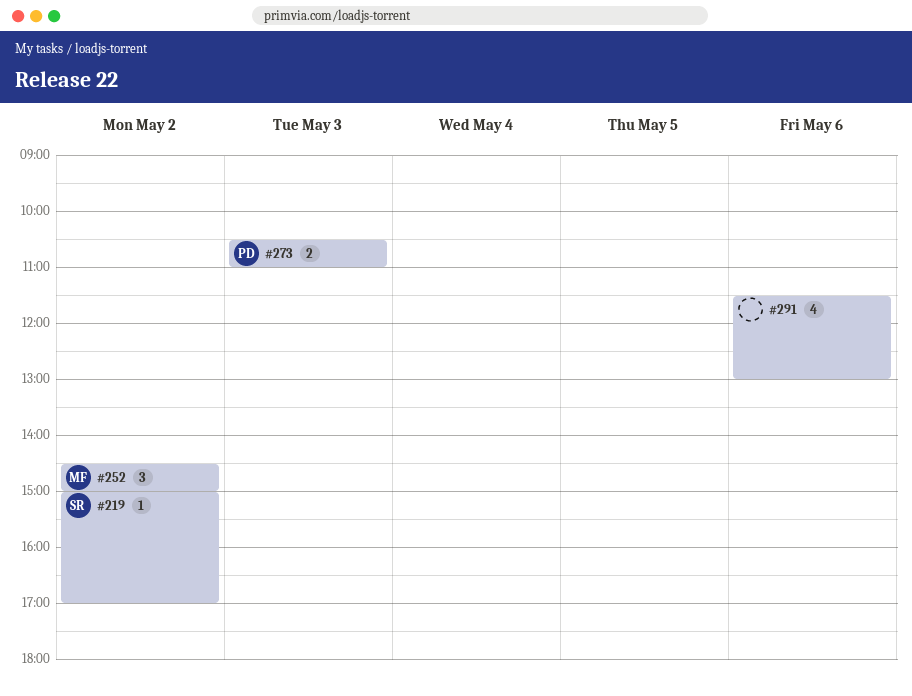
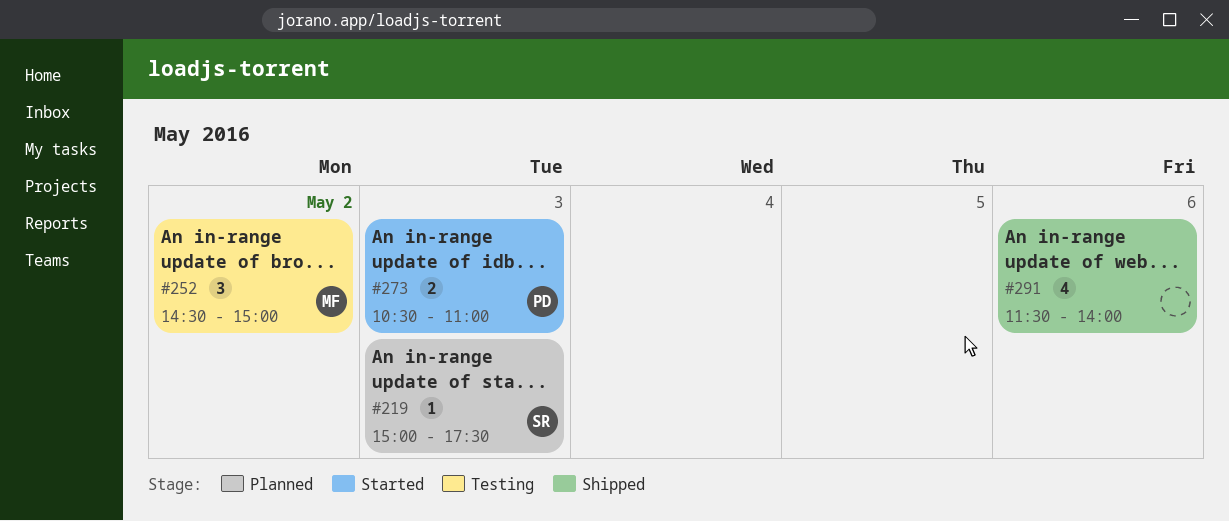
#219, day: May 2 -> May 3
#219, ends: 17:00 -> 17:30
#291, ends: 13:00 -> 14:00

